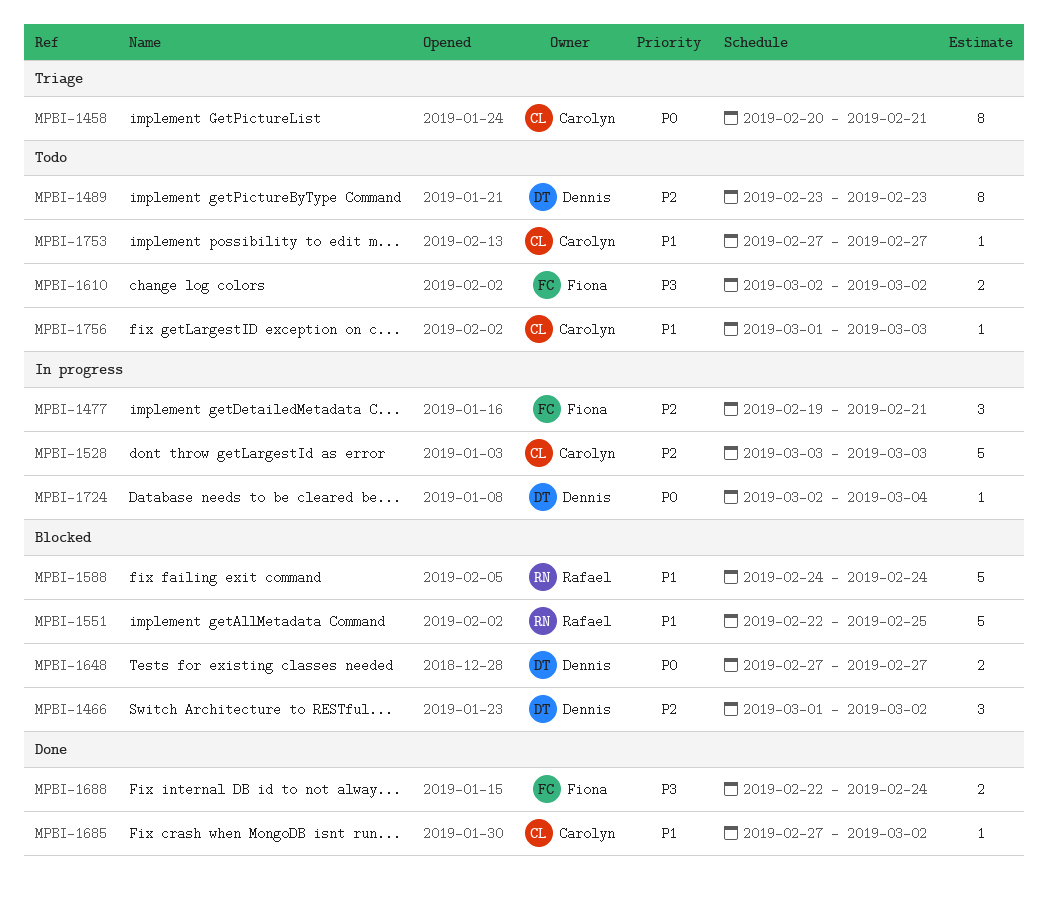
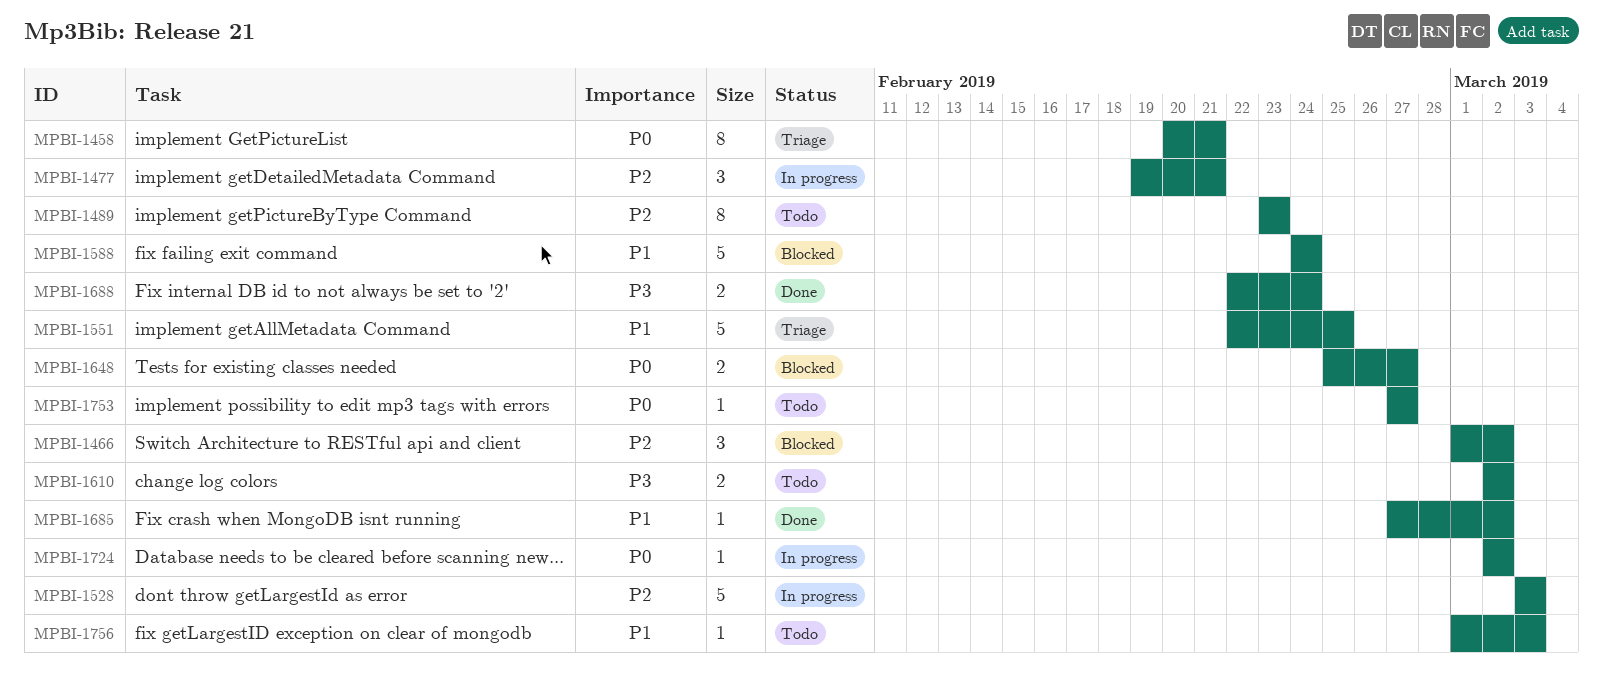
MPBI-1551, status: Blocked -> Triage
MPBI-1648, start: Feb 27 -> Feb 25
MPBI-1724, due: Mar 4 -> Mar 2
MPBI-1753, priority: P1 -> P0

